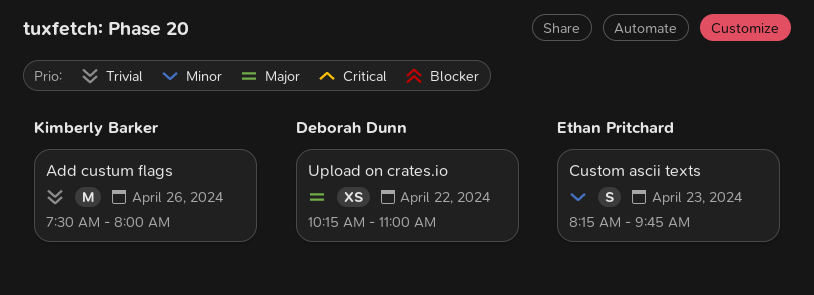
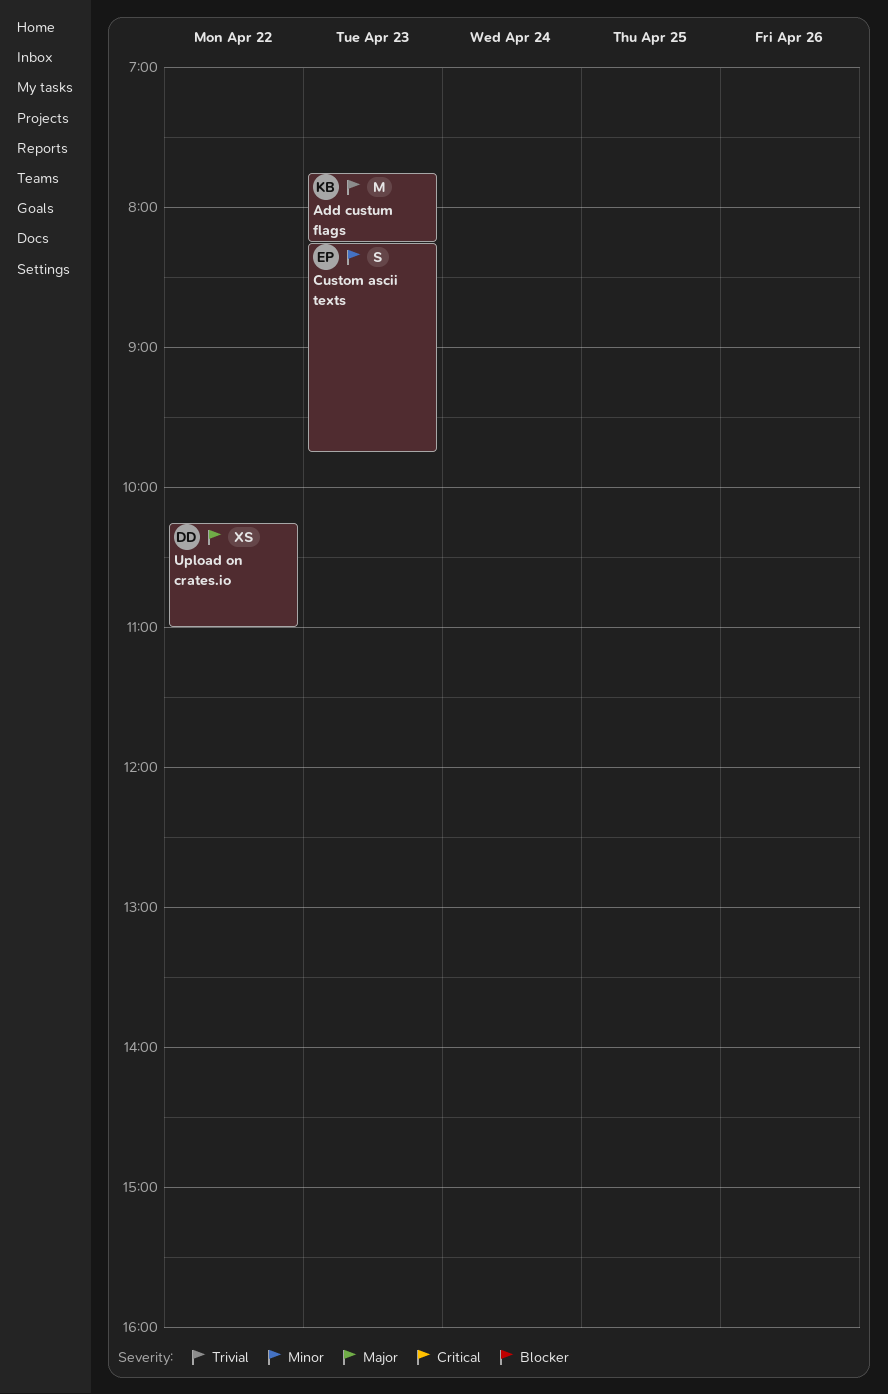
Add custum flags, day: Apr 26 -> Apr 23
Add custum flags, begins: 07:30 -> 07:45
Add custum flags, ends: 08:00 -> 08:15

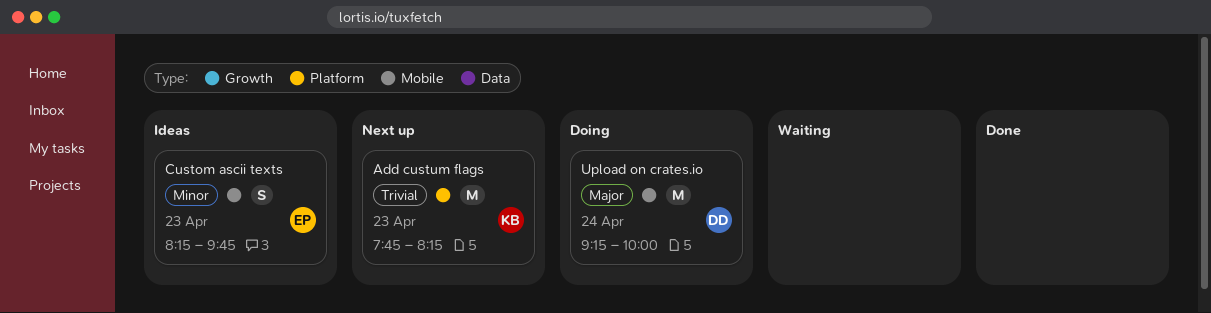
Upload on crates.io, estimate: XS -> M
Upload on crates.io, day: Apr 22 -> Apr 24
Upload on crates.io, begins: 10:15 -> 09:15
Upload on crates.io, ends: 11:00 -> 10:00

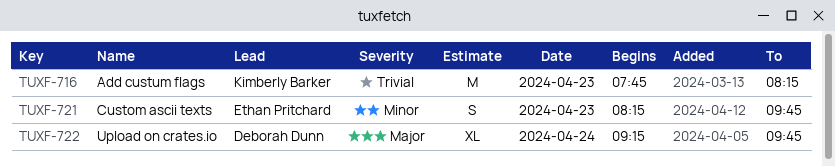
Upload on crates.io, estimate: M -> XL
Upload on crates.io, ends: 10:00 -> 09:45

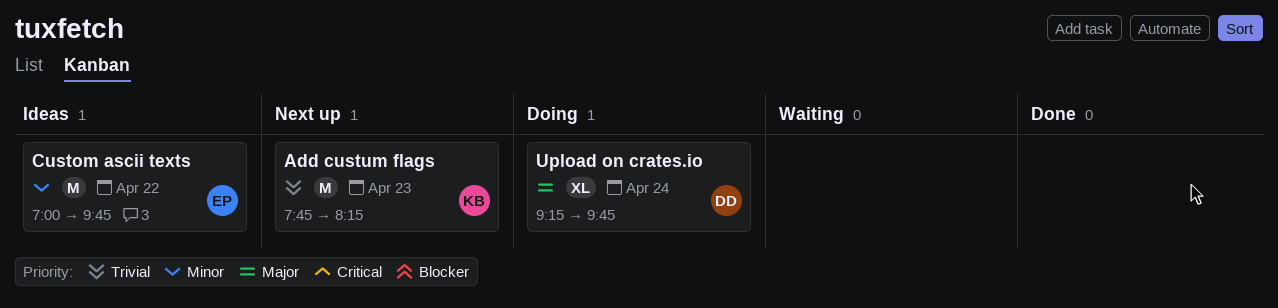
Custom ascii texts, estimate: S -> M
Custom ascii texts, day: Apr 23 -> Apr 22
Custom ascii texts, begins: 08:15 -> 07:00

